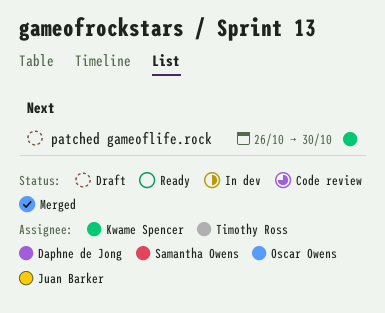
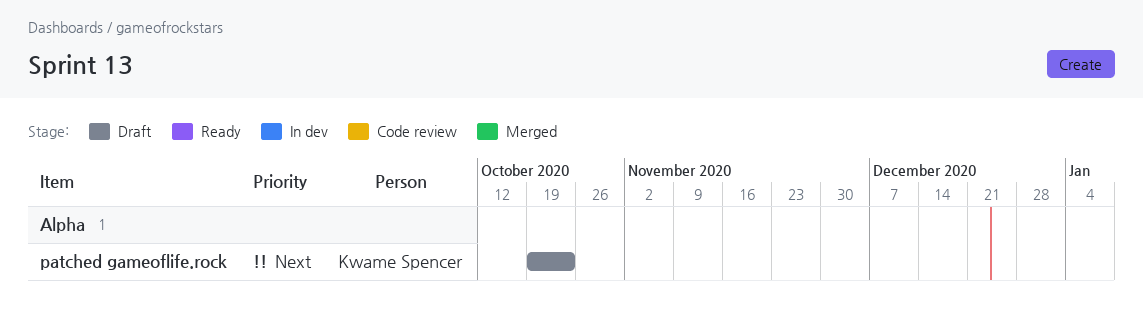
patched gameoflife.rock, start: Oct 26 -> Oct 19
patched gameoflife.rock, due: Oct 30 -> Oct 23

